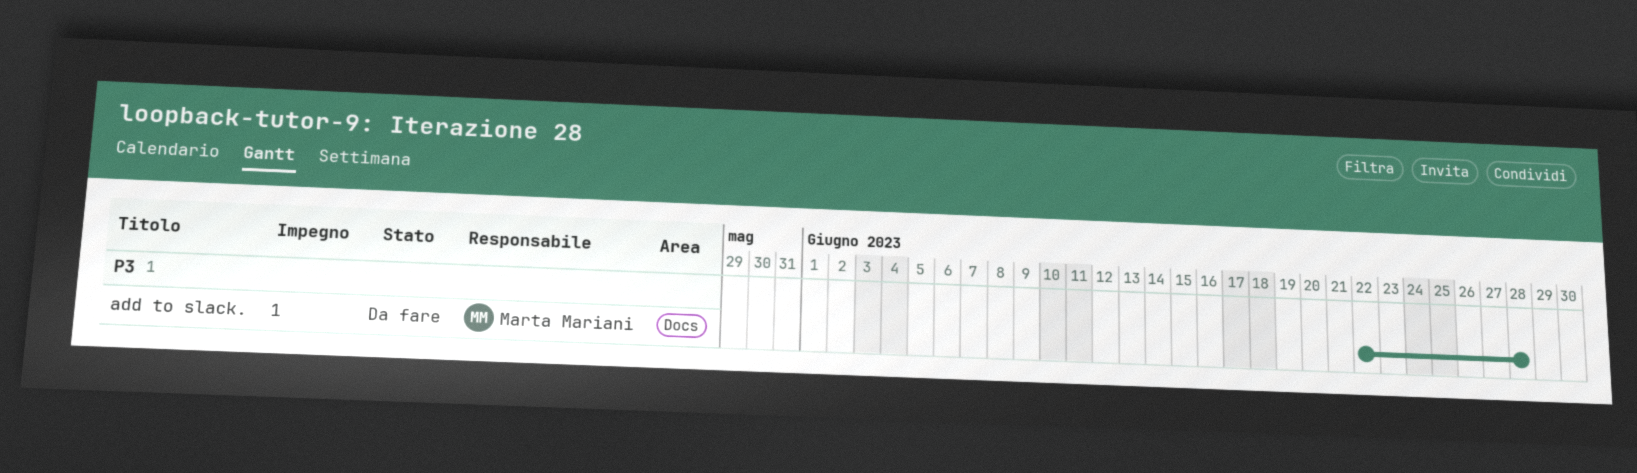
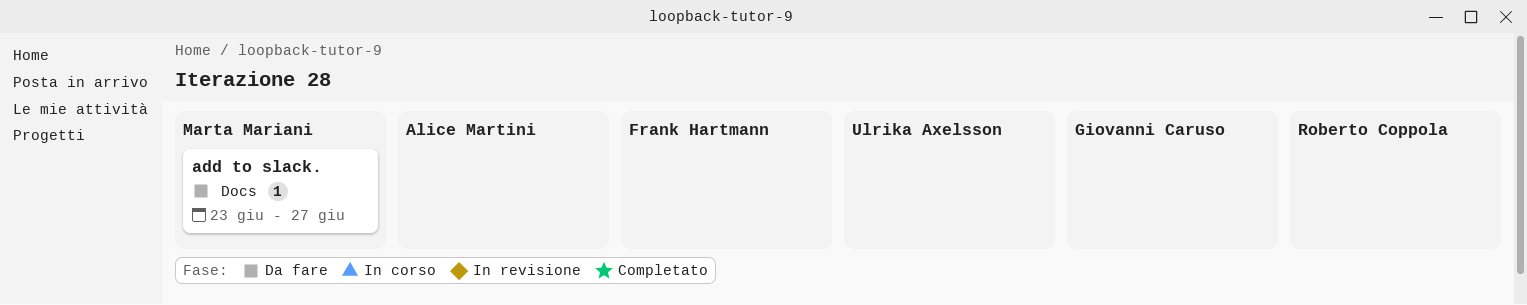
add to slack., start: Jun 22 -> Jun 23
add to slack., due: Jun 28 -> Jun 27

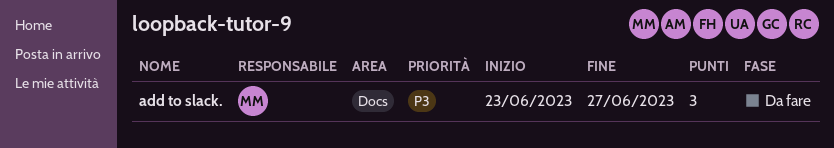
add to slack., estimate: 1 -> 3

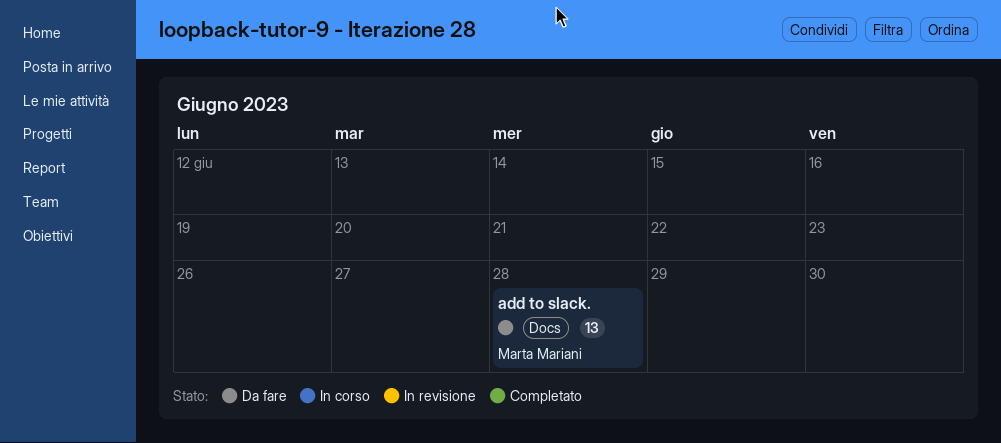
add to slack., estimate: 3 -> 13
add to slack., due: Jun 27 -> Jun 28

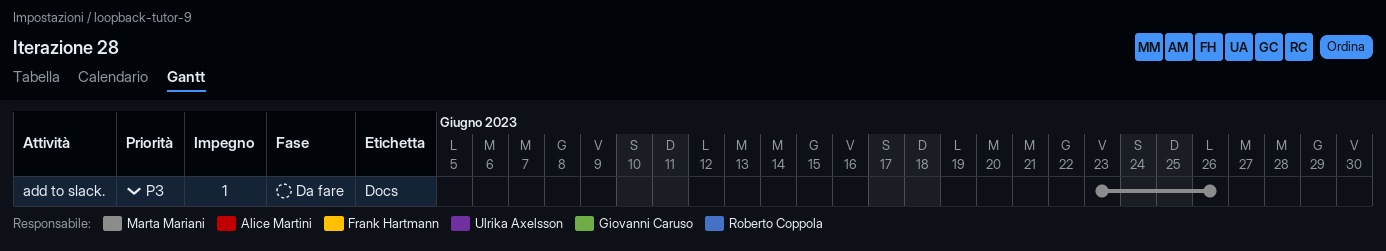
add to slack., estimate: 13 -> 1
add to slack., due: Jun 28 -> Jun 26

